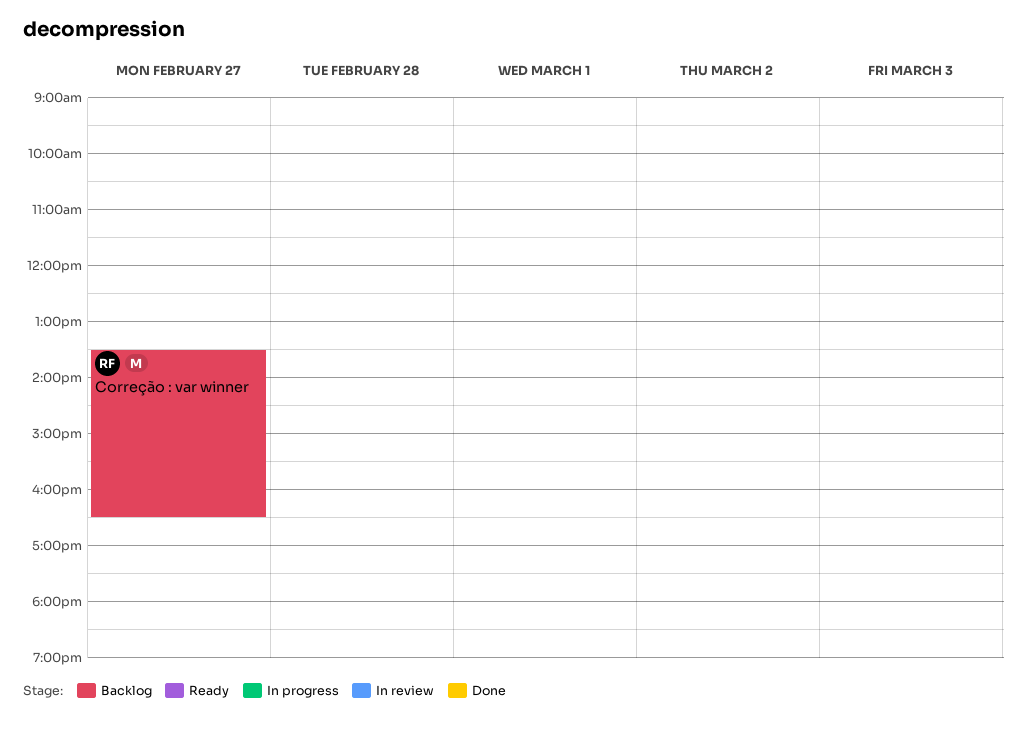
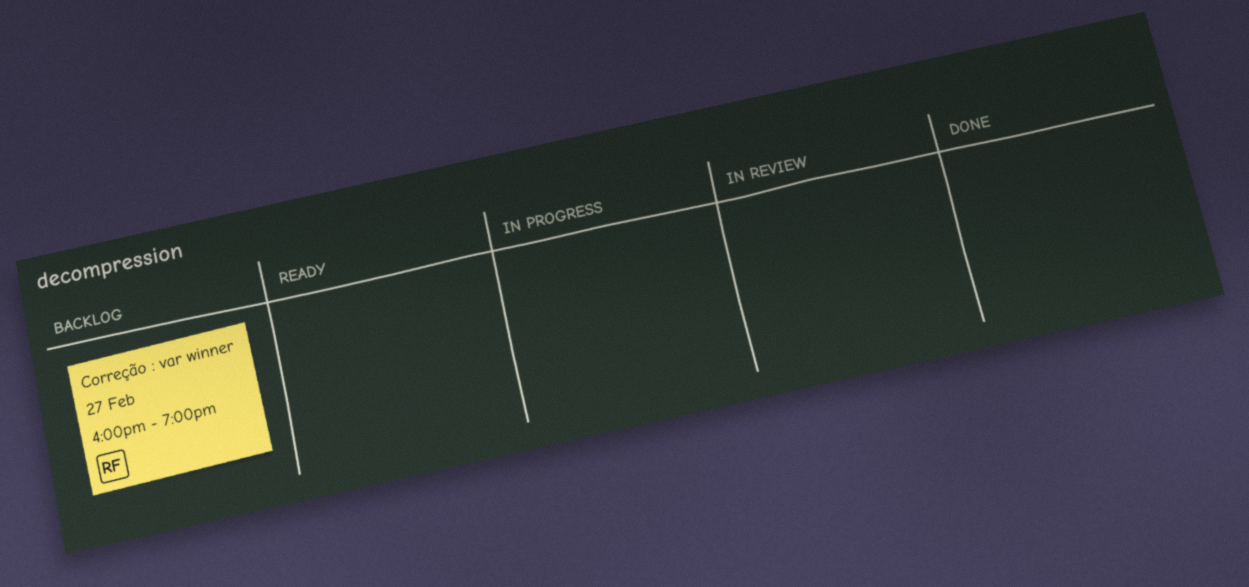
Correção : var winner, begins: 13:30 -> 16:00
Correção : var winner, ends: 16:30 -> 19:00

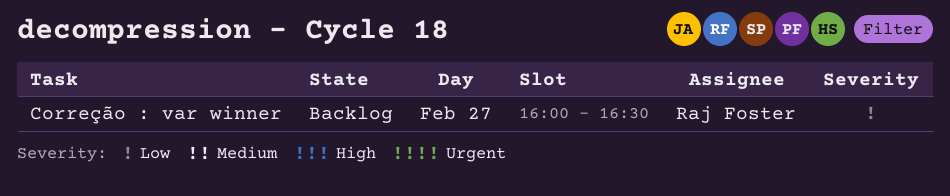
Correção : var winner, ends: 19:00 -> 16:30

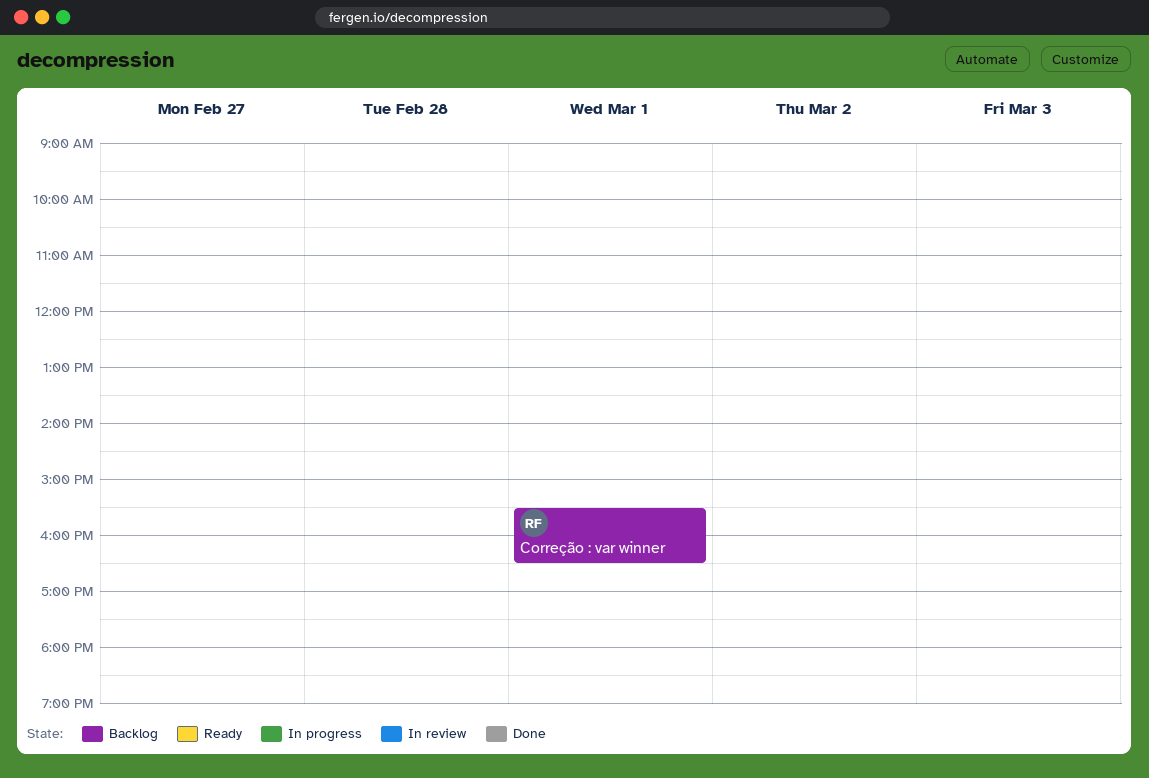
Correção : var winner, day: Feb 27 -> Mar 1
Correção : var winner, begins: 16:00 -> 15:30

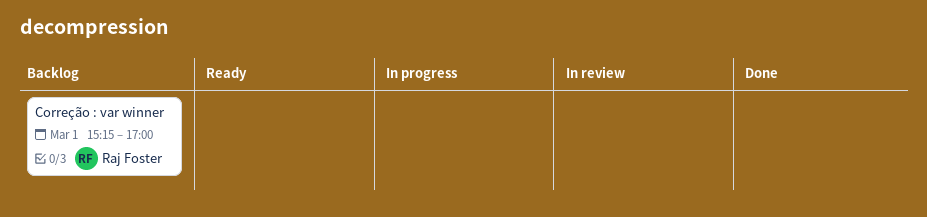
Correção : var winner, begins: 15:30 -> 15:15
Correção : var winner, ends: 16:30 -> 17:00

